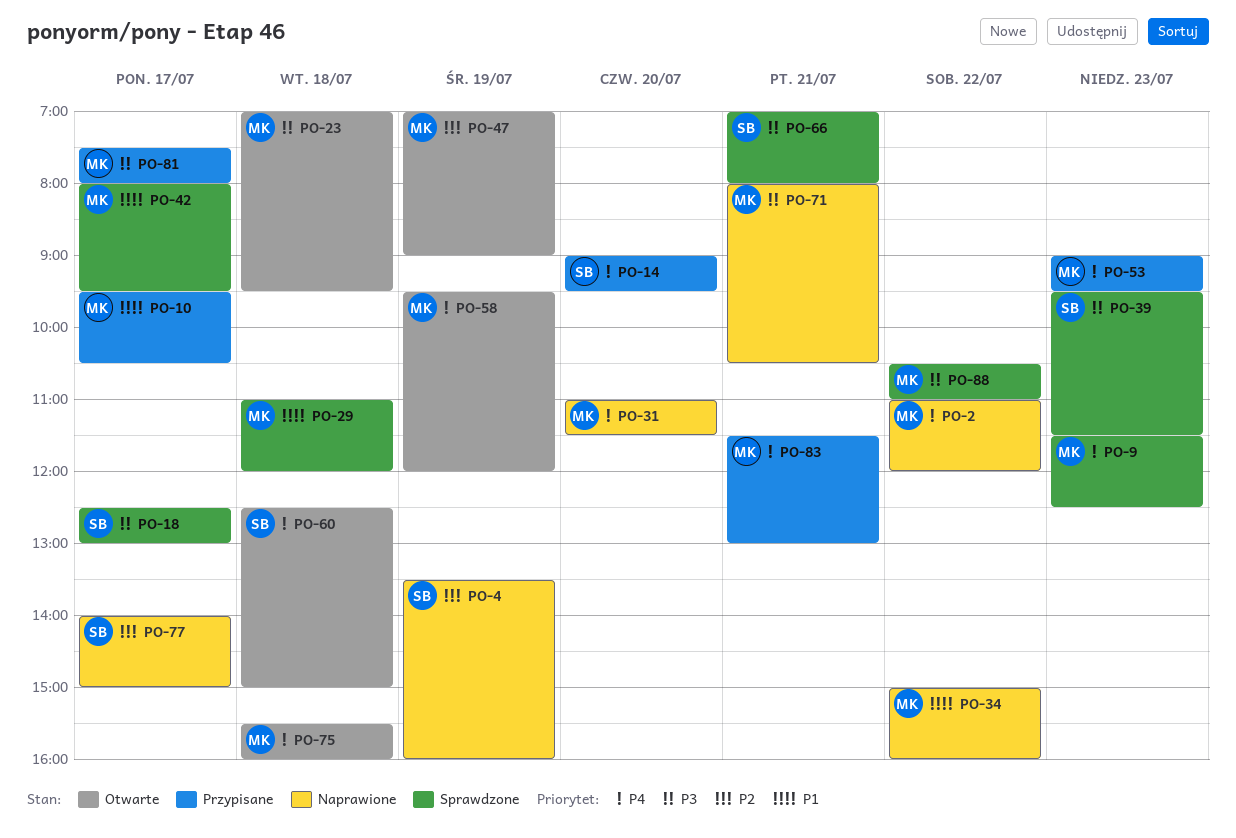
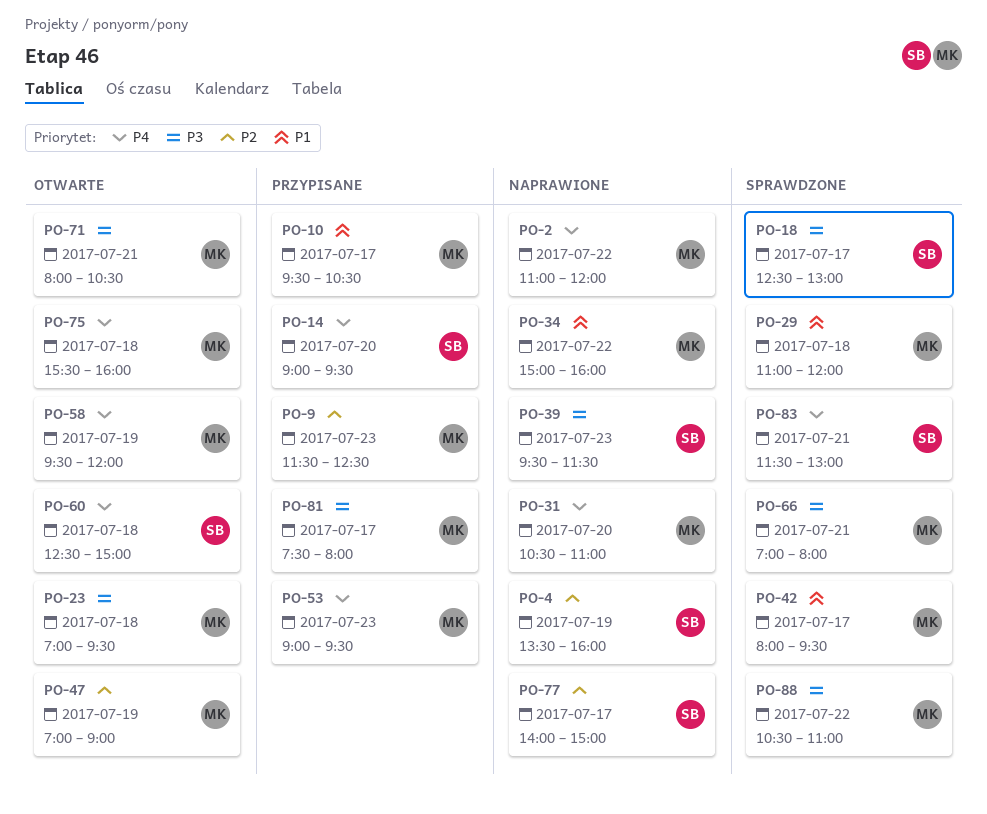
PO-9, status: Sprawdzone -> Przypisane
PO-9, priority: P4 -> P2
PO-31, begins: 11:00 -> 10:30
PO-31, ends: 11:30 -> 11:00
PO-39, status: Sprawdzone -> Naprawione
PO-66, owner: SB -> MK
PO-71, status: Naprawione -> Otwarte
PO-83, status: Przypisane -> Sprawdzone
PO-83, owner: MK -> SB

